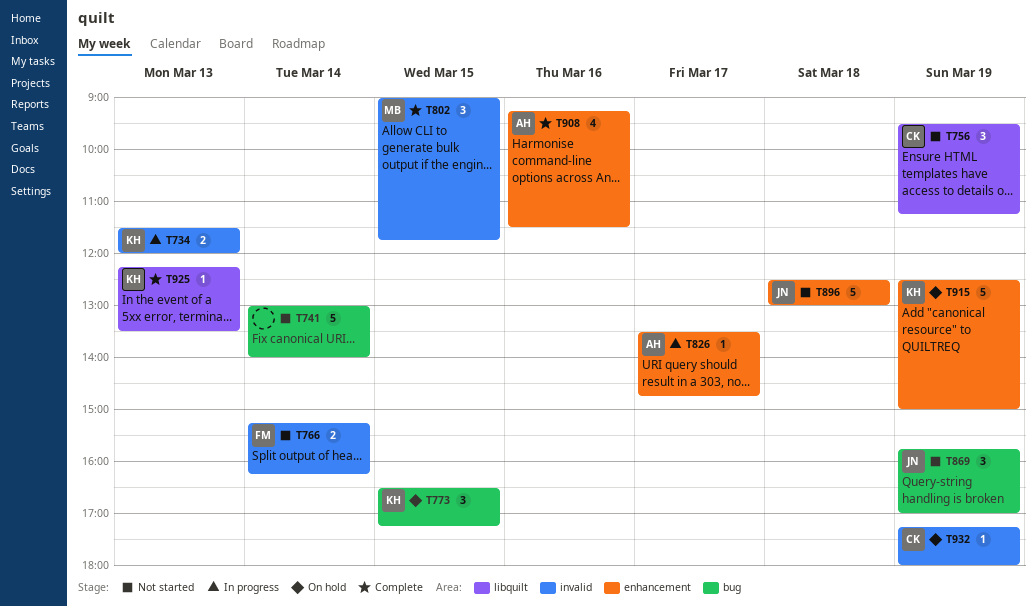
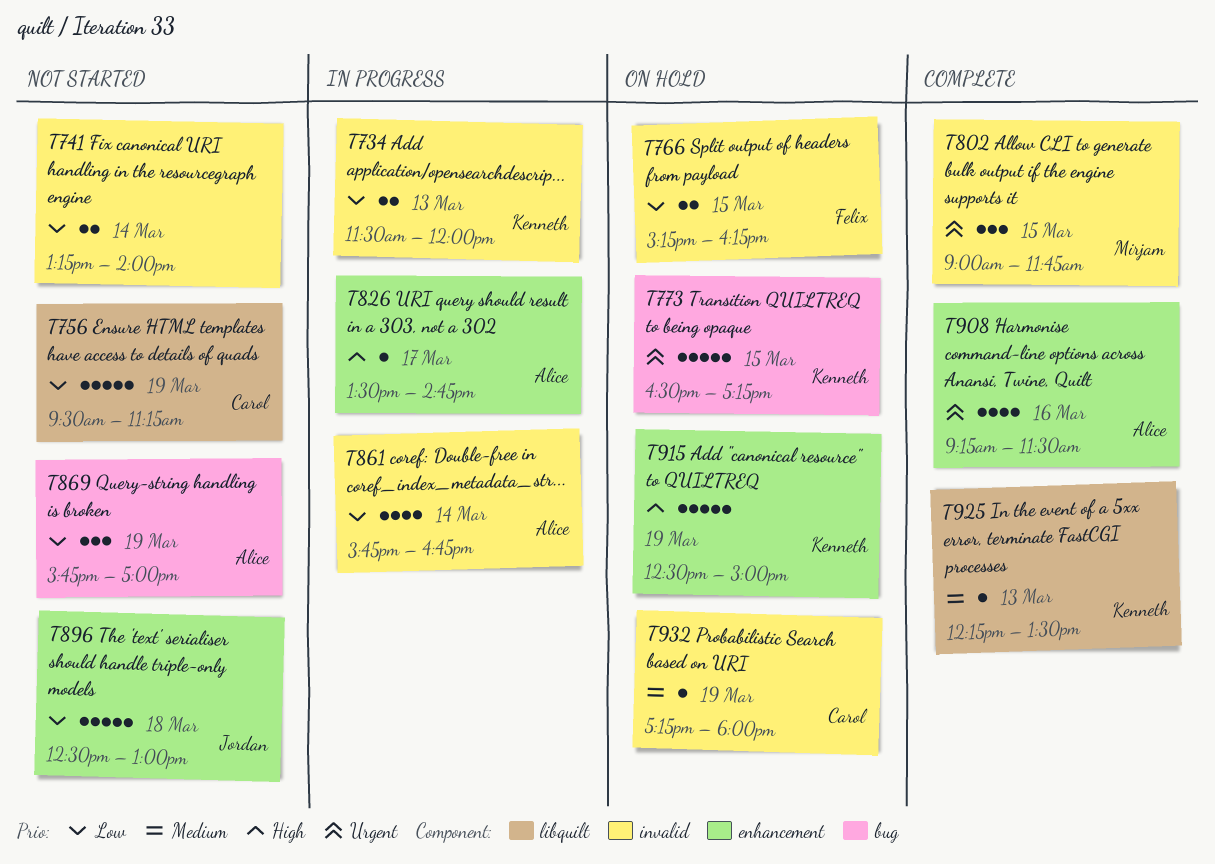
T741, label: bug -> invalid
T741, estimate: 5 -> 2
T741, begins: 13:00 -> 13:15
T756, estimate: 3 -> 5
T766, status: Not started -> On hold
T766, day: Mar 14 -> Mar 15
T773, estimate: 3 -> 5
T861: none -> present
T869, owner: Jordan -> Alice

